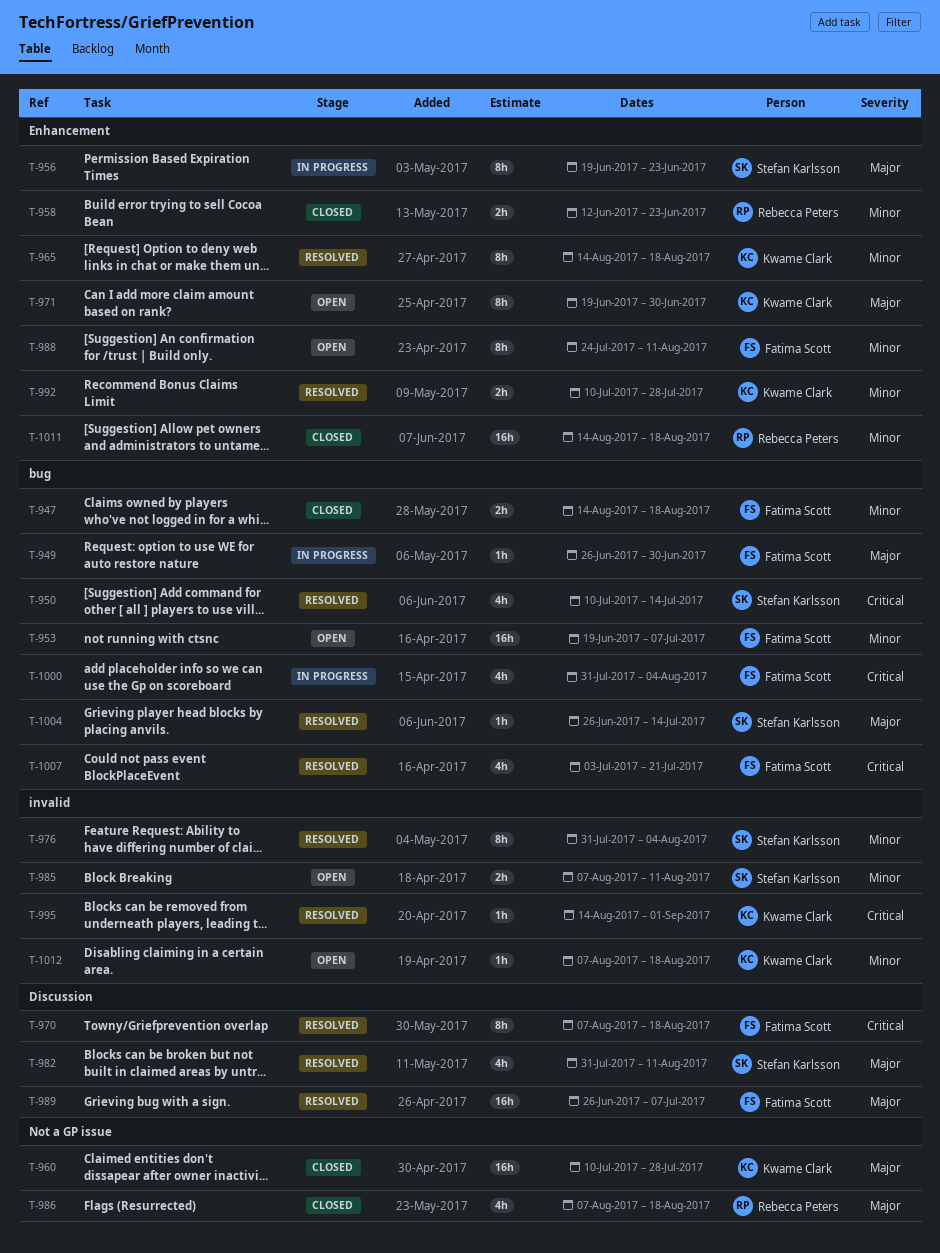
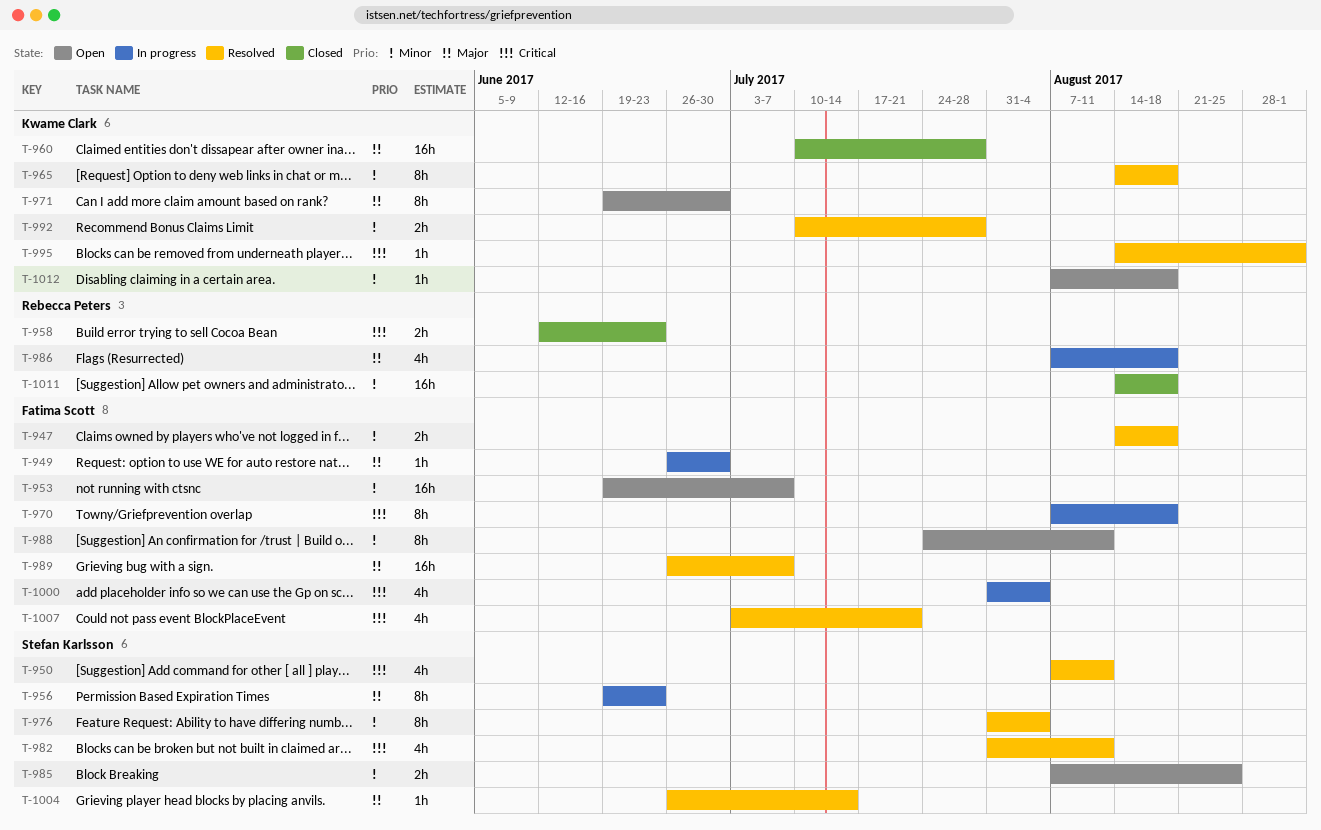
T-947, status: Closed -> Resolved
T-950, start: Jul 10 -> Aug 7
T-950, due: Jul 14 -> Aug 11
T-958, priority: Minor -> Critical
T-970, status: Resolved -> In progress
T-982, priority: Major -> Critical
T-985, due: Aug 11 -> Aug 25
T-986, status: Closed -> In progress

